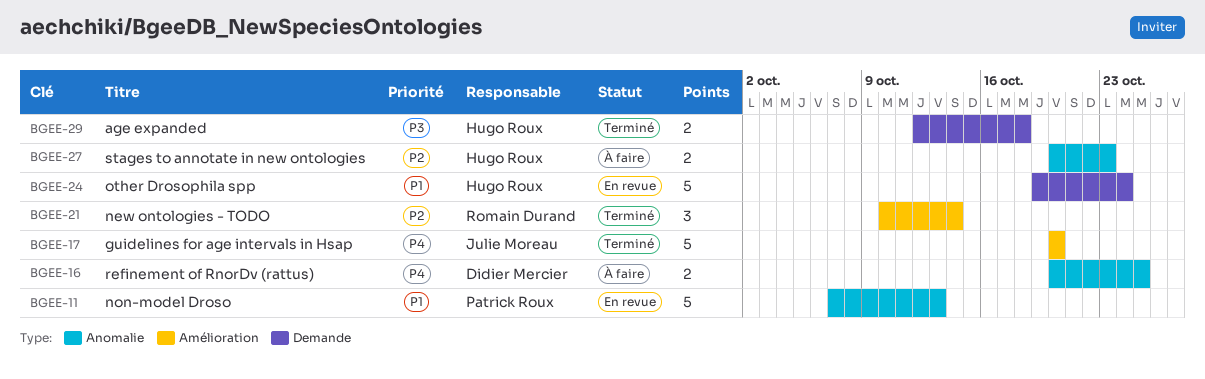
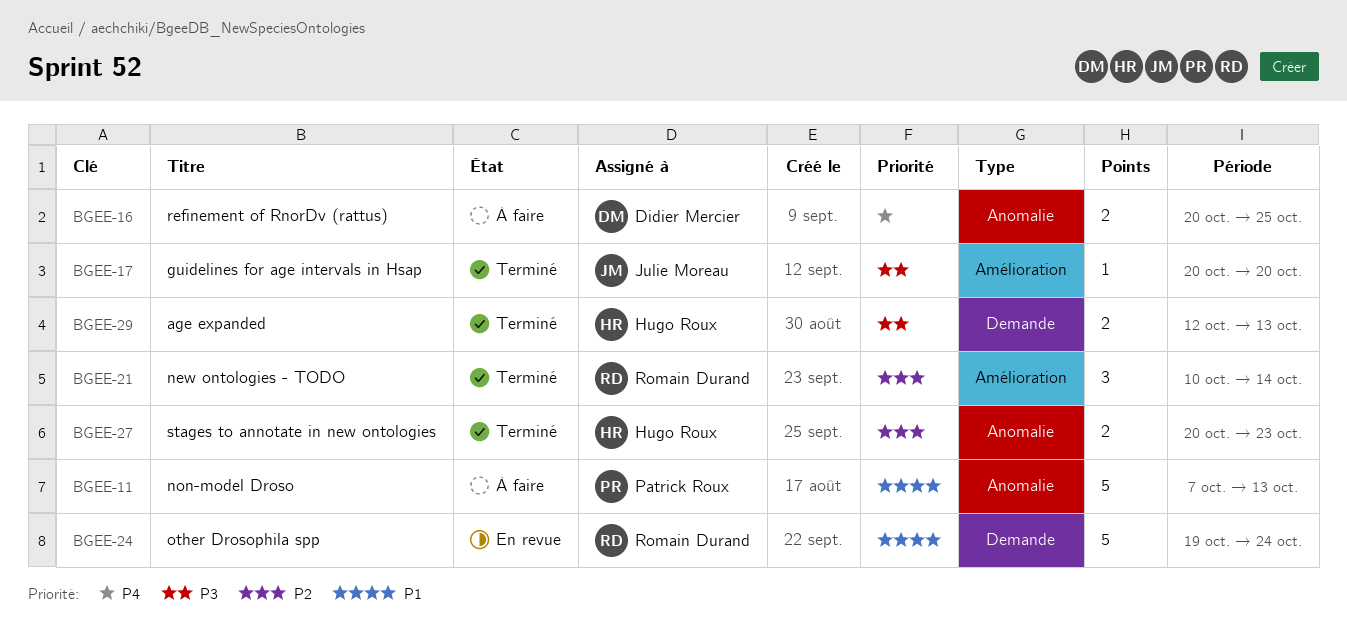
BGEE-11, status: En revue -> À faire
BGEE-17, priority: P4 -> P3
BGEE-17, estimate: 5 -> 1
BGEE-24, owner: Hugo Roux -> Romain Durand
BGEE-27, status: À faire -> Terminé
BGEE-29, due: Oct 18 -> Oct 13

